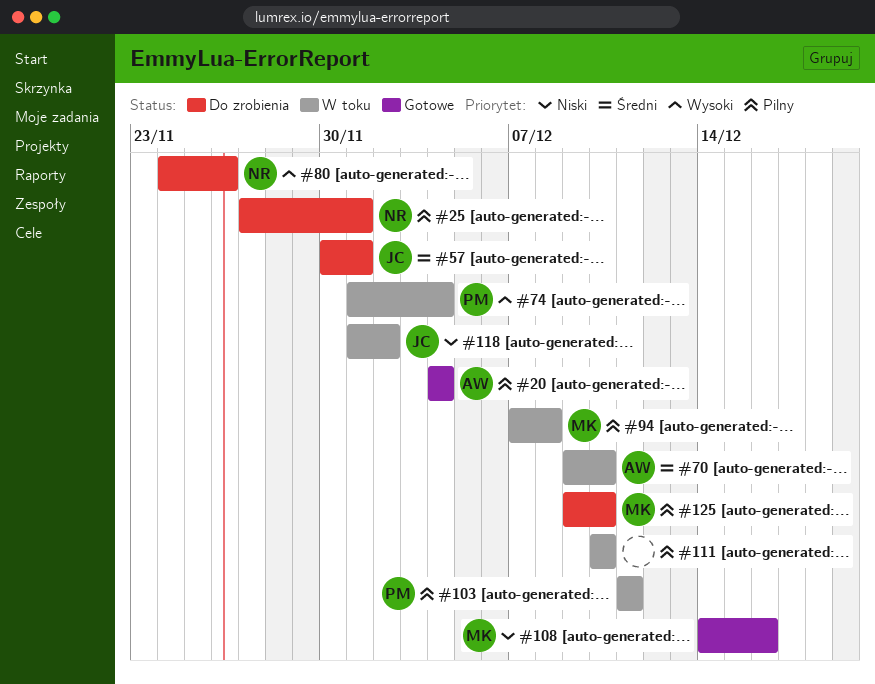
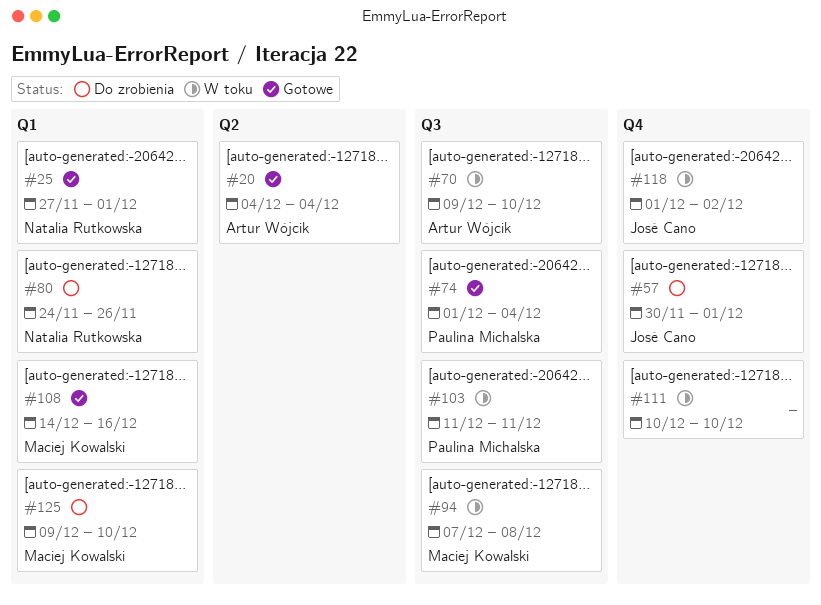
#25, status: Do zrobienia -> Gotowe
#74, status: W toku -> Gotowe

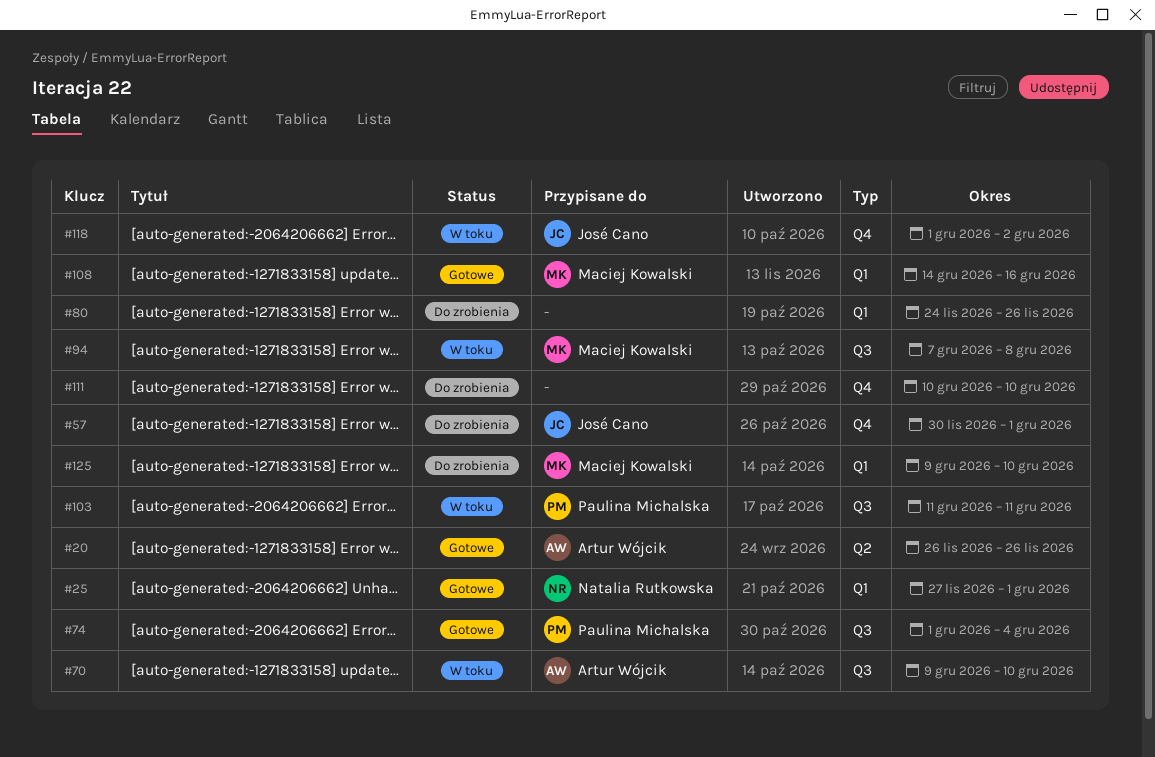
#20, start: Dec 4 -> Nov 26
#20, due: Dec 4 -> Nov 26
#80, owner: Natalia Rutkowska -> none
#111, status: W toku -> Do zrobienia

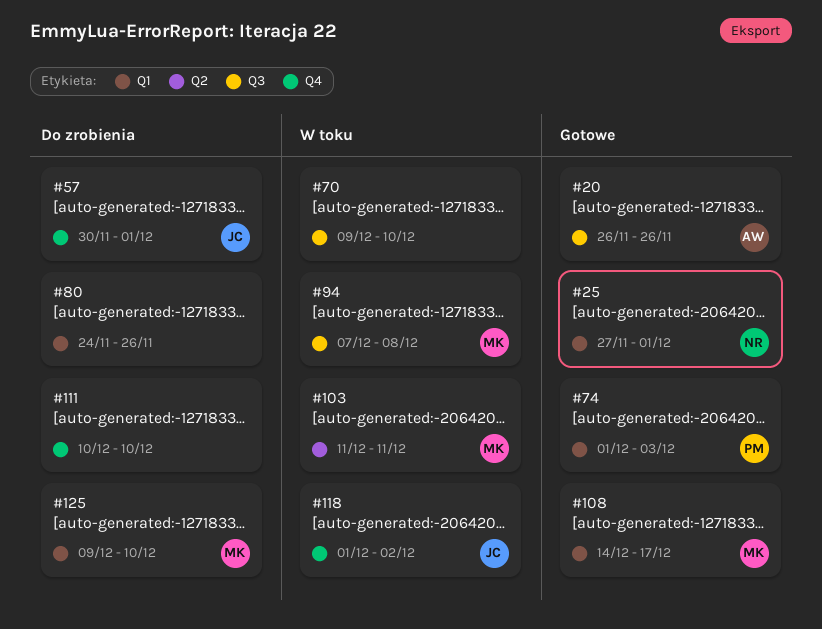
#20, label: Q2 -> Q3
#70, owner: Artur Wójcik -> none
#74, label: Q3 -> Q1
#74, due: Dec 4 -> Dec 3
#103, owner: Paulina Michalska -> Maciej Kowalski
#103, label: Q3 -> Q2
#108, due: Dec 16 -> Dec 17

